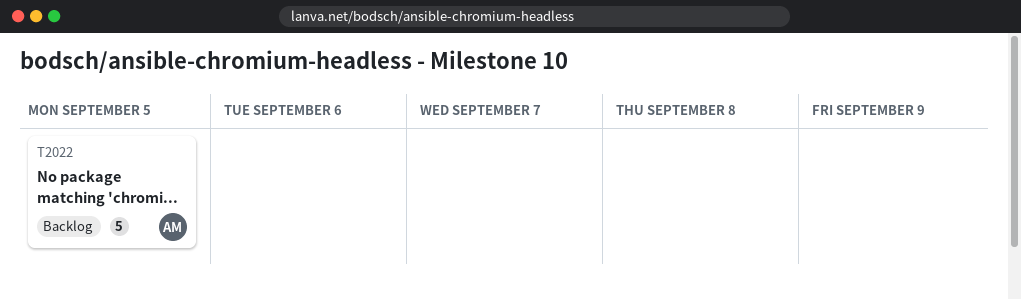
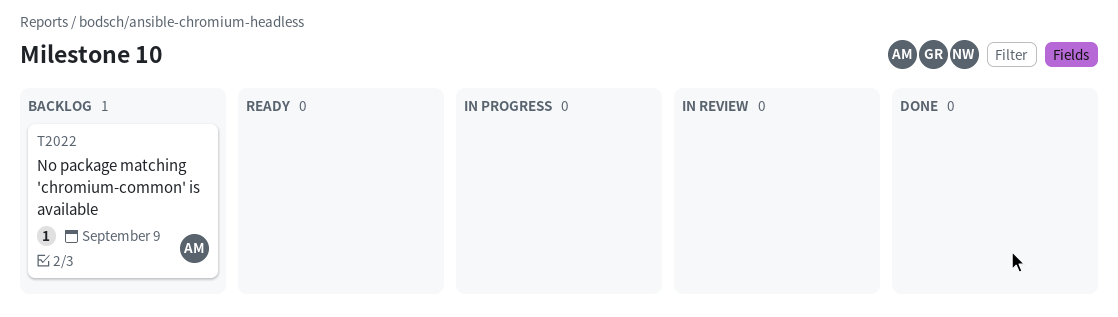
T2022, estimate: 5 -> 1
T2022, due: Sep 5 -> Sep 9

